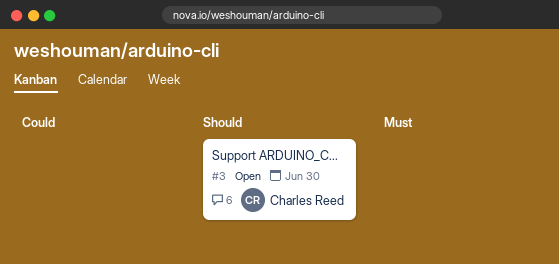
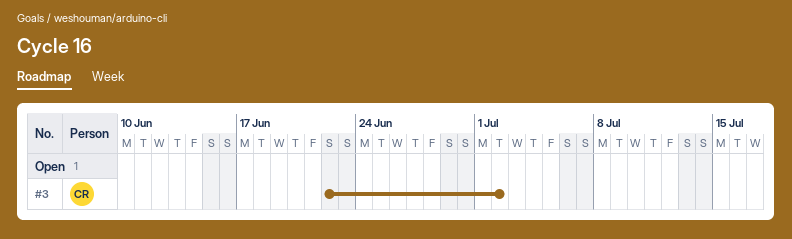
#3, due: Jun 30 -> Jul 2

